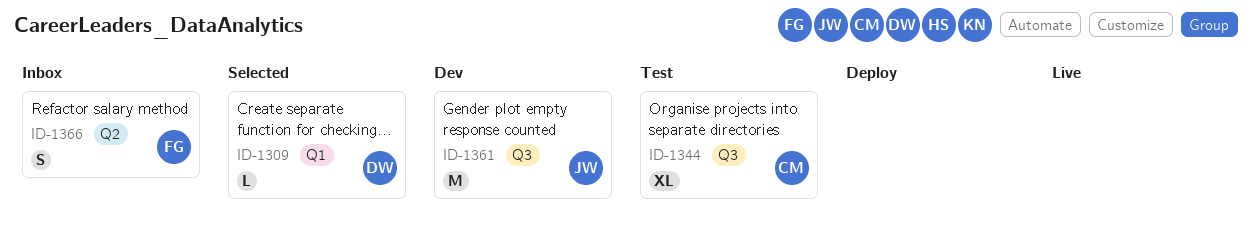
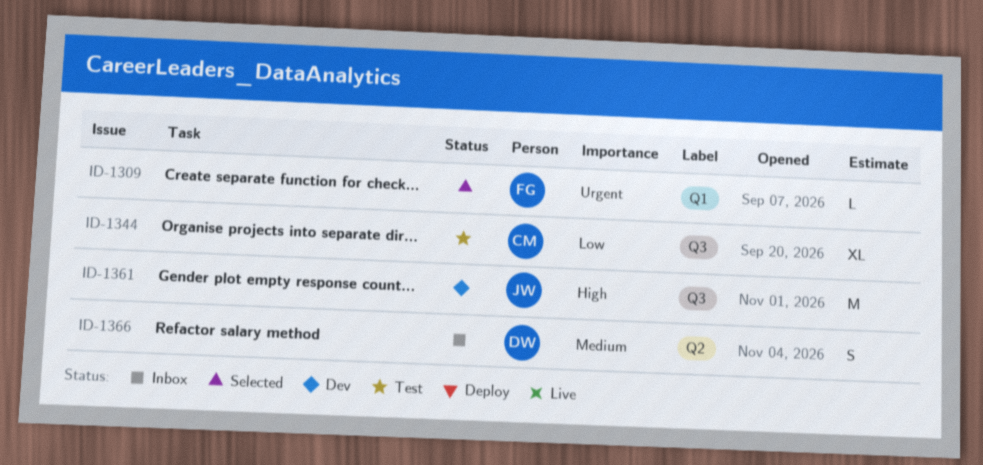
ID-1309, owner: DW -> FG
ID-1366, owner: FG -> DW

